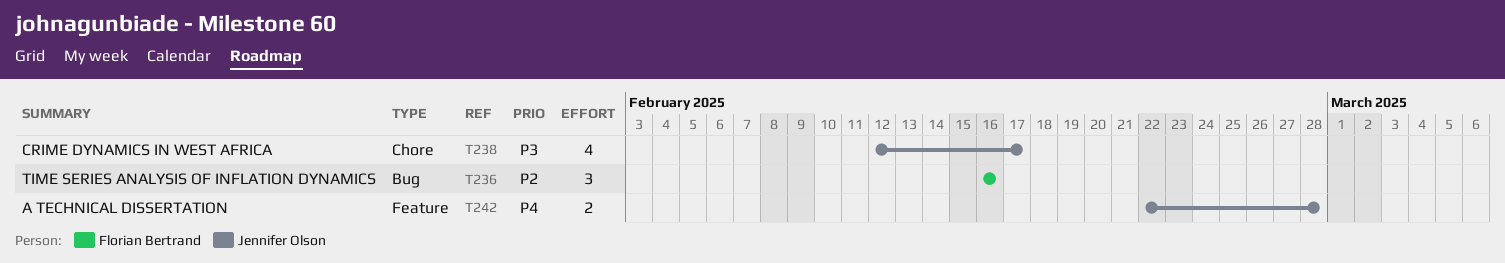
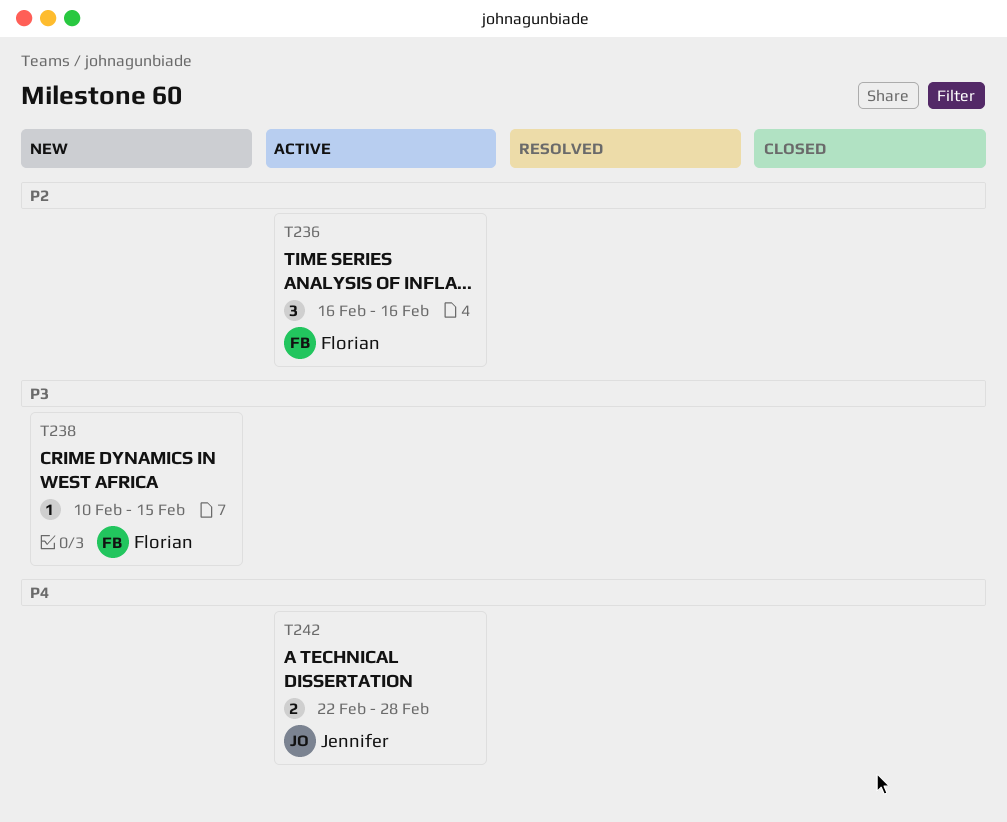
T238, owner: Jennifer Olson -> Florian Bertrand
T238, estimate: 4 -> 1
T238, start: Feb 12 -> Feb 10
T238, due: Feb 17 -> Feb 15

